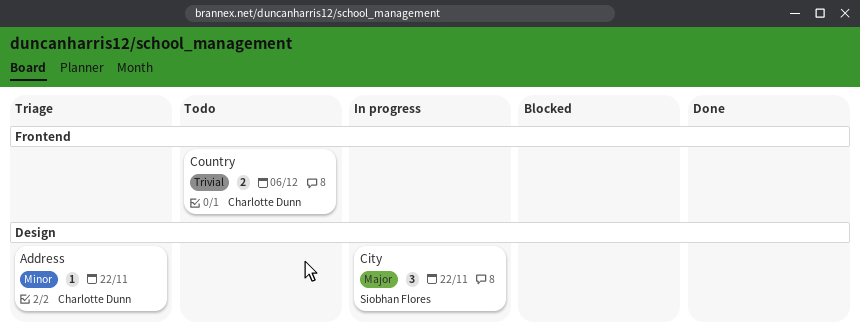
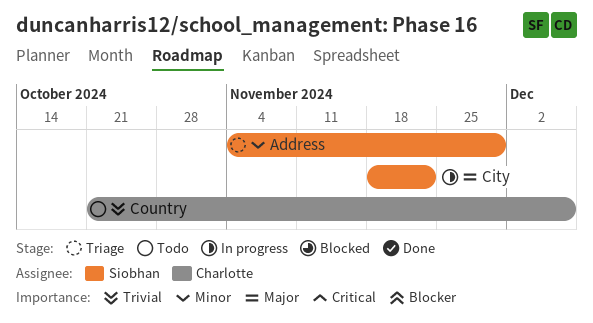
Address, owner: Charlotte Dunn -> Siobhan Flores
Address, due: Nov 22 -> Nov 29

